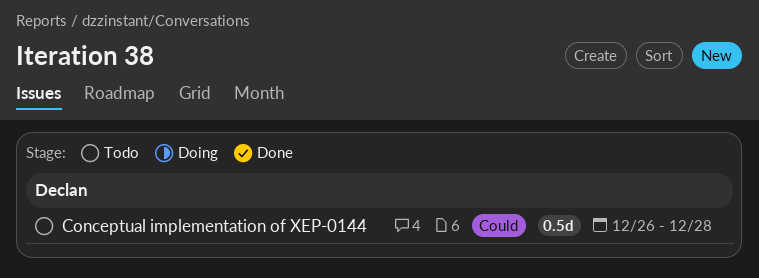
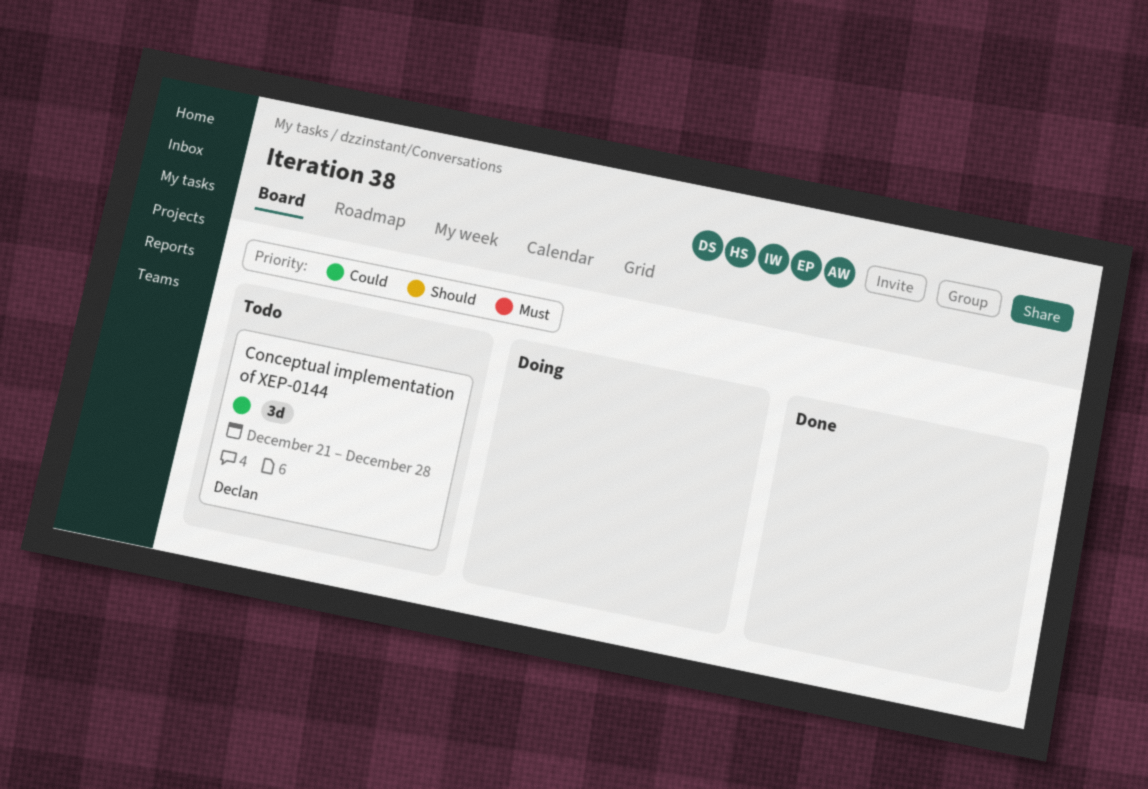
Conceptual implementation of XEP-0144, estimate: 0.5d -> 3d
Conceptual implementation of XEP-0144, start: Dec 26 -> Dec 21

